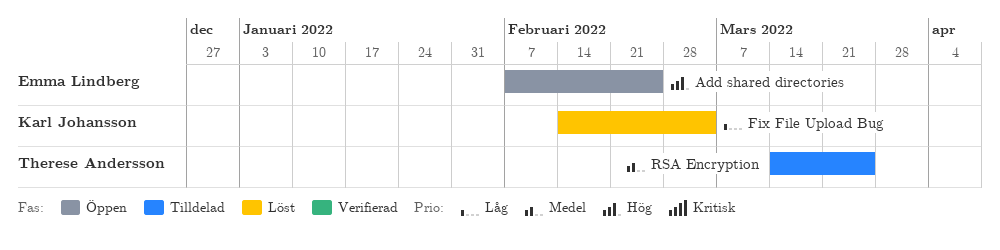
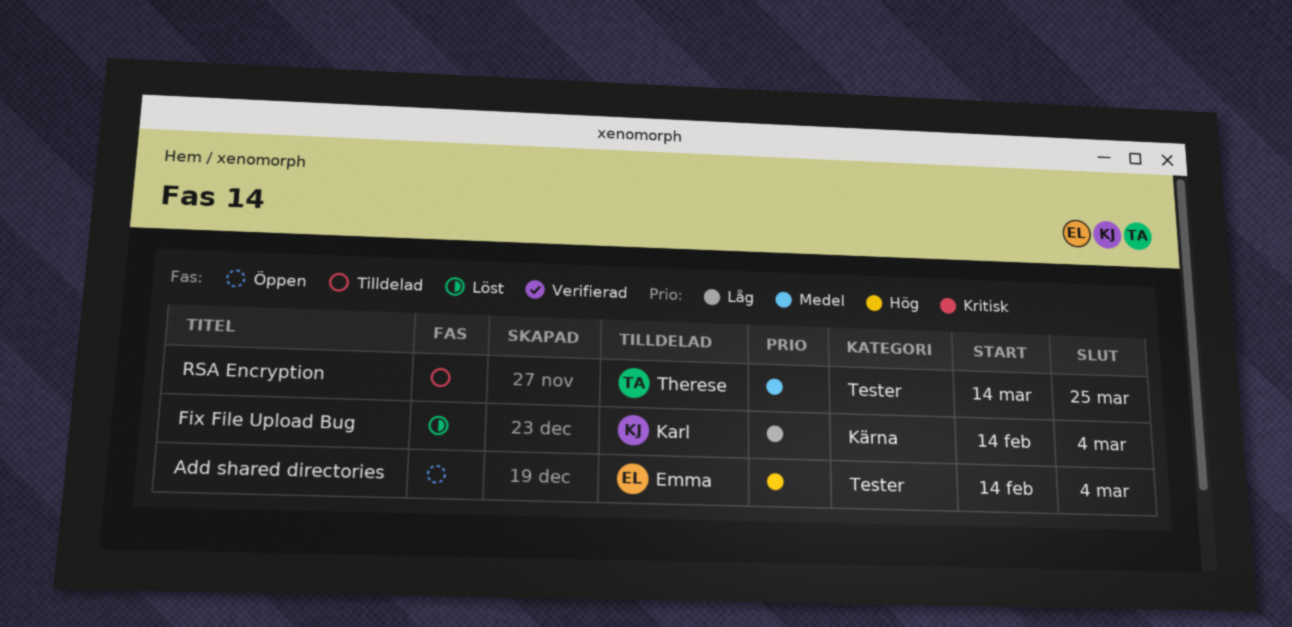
Add shared directories, start: Feb 7 -> Feb 14
Add shared directories, due: Feb 25 -> Mar 4

